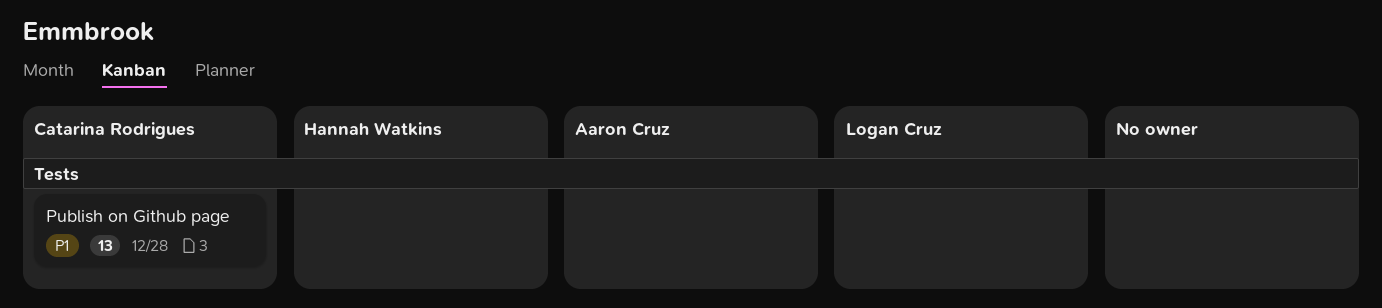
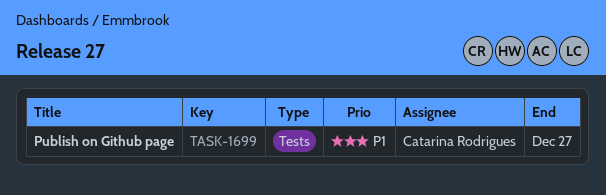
Publish on Github page, due: Dec 28 -> Dec 27

